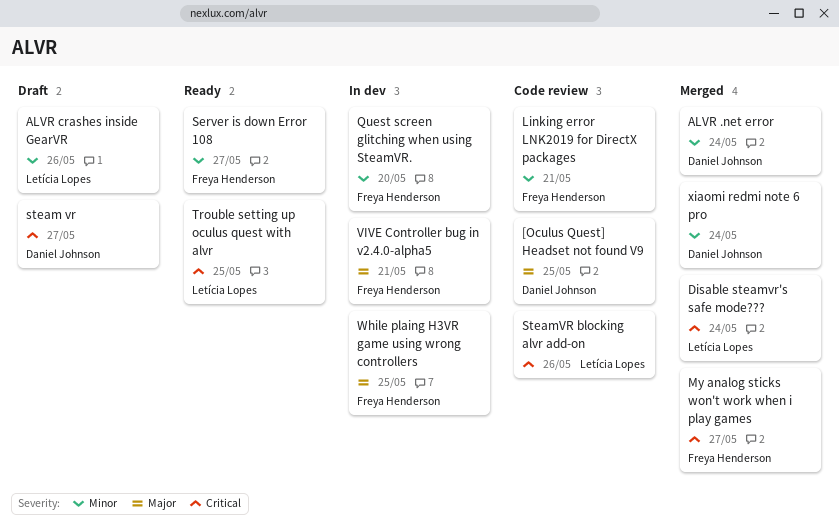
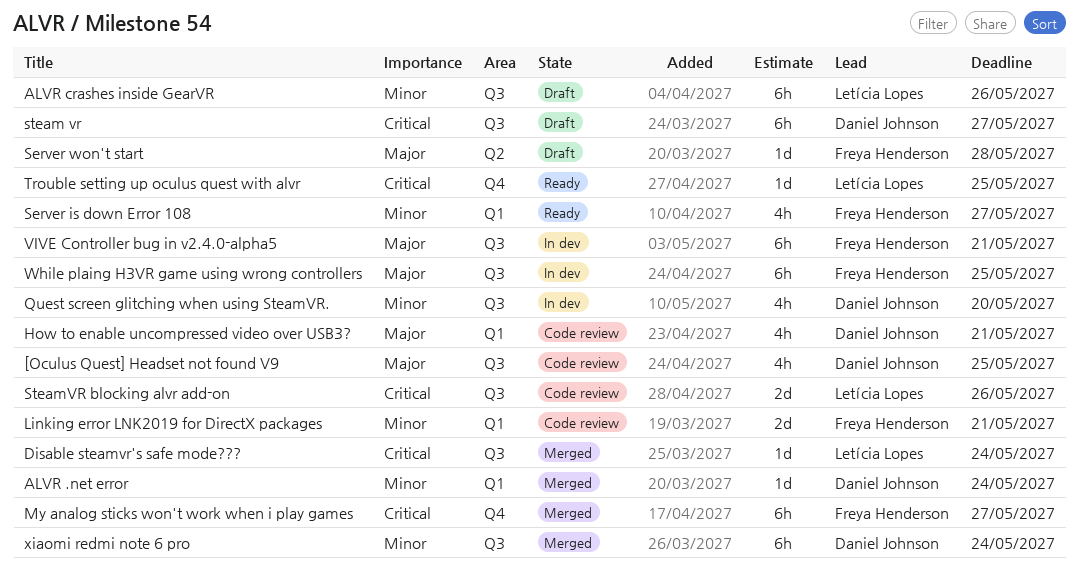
How to enable uncompressed video over USB3?: none -> present
Quest screen glitching when using SteamVR., owner: Freya Henderson -> Daniel Johnson
Server won't start: none -> present

